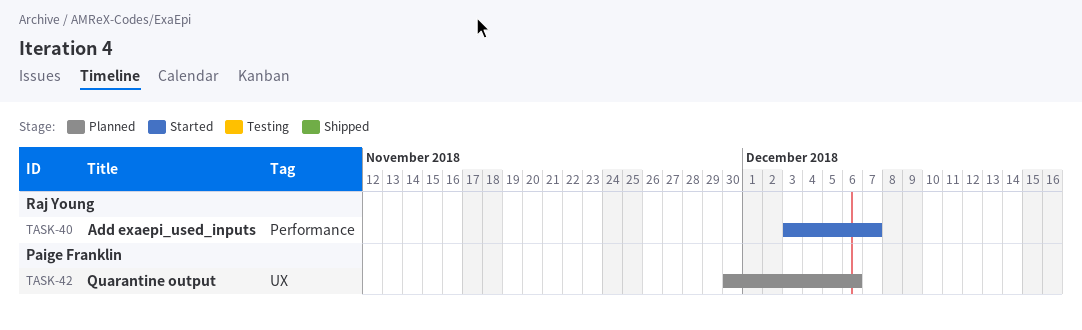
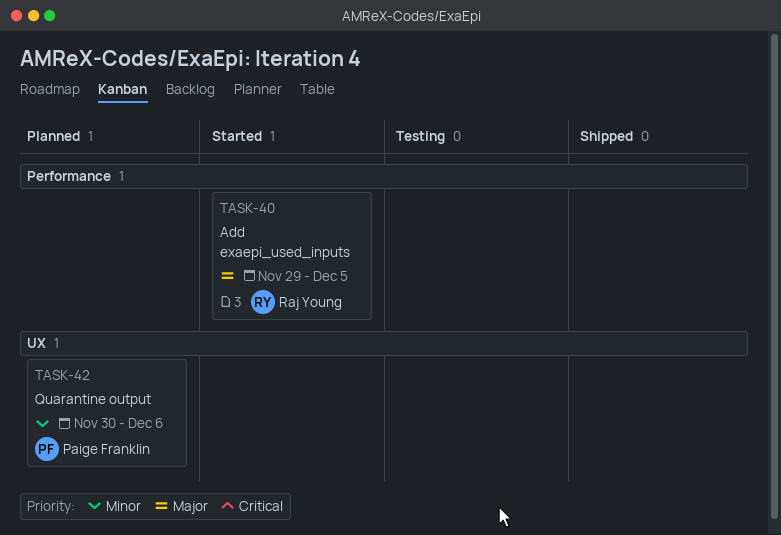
TASK-40, start: Dec 3 -> Nov 29
TASK-40, due: Dec 7 -> Dec 5

